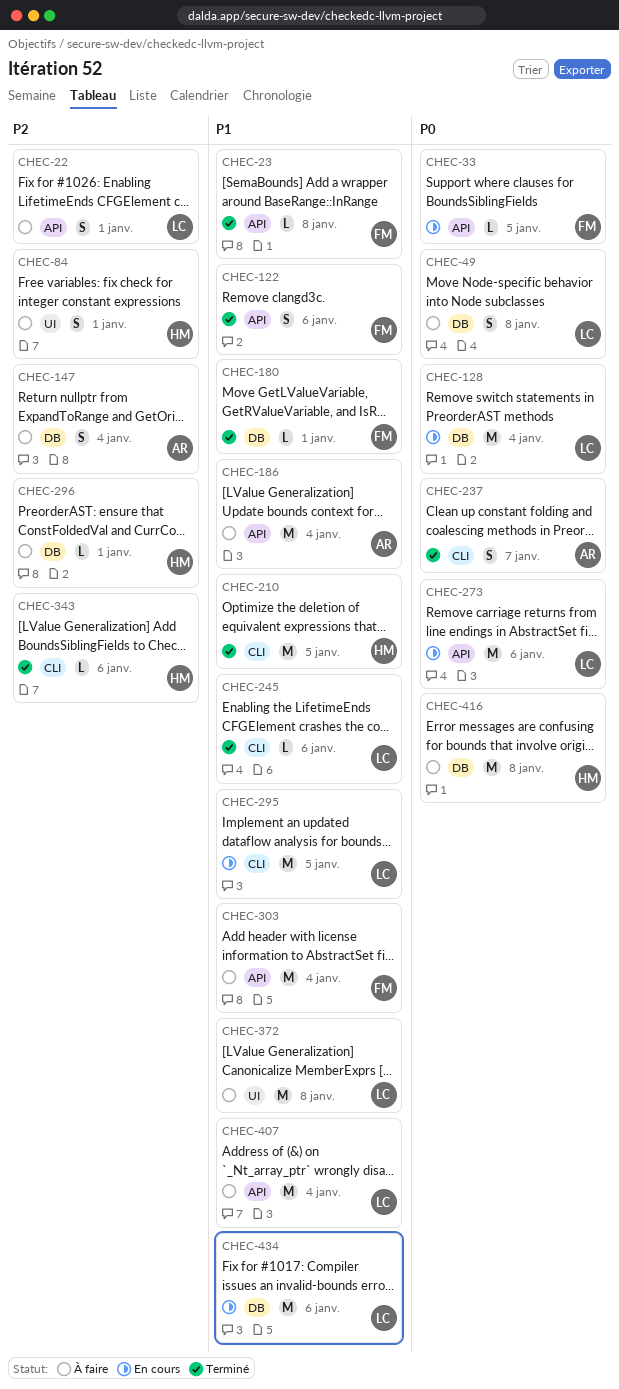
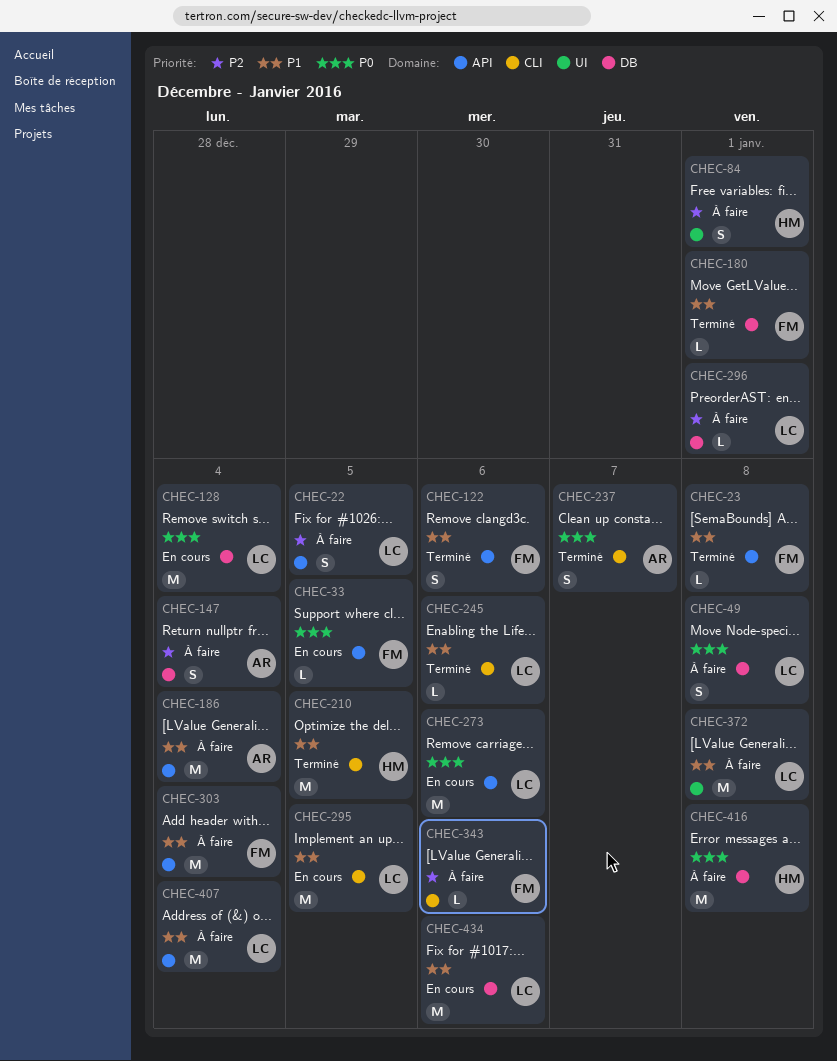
CHEC-22, due: Jan 1 -> Jan 5
CHEC-296, owner: HM -> LC
CHEC-343, status: Terminé -> À faire
CHEC-343, owner: HM -> FM

